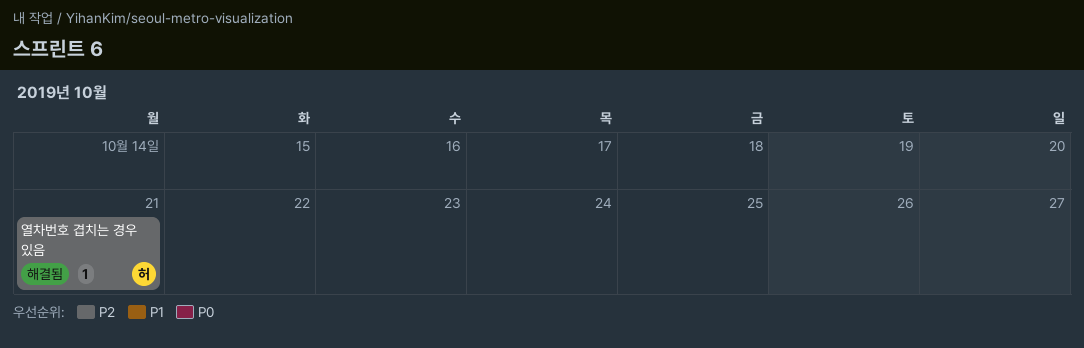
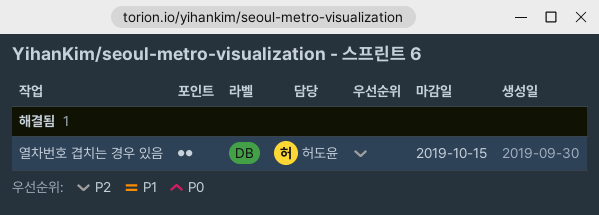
열차번호 겹치는 경우 있음, estimate: 1 -> 2
열차번호 겹치는 경우 있음, due: Oct 21 -> Oct 15

